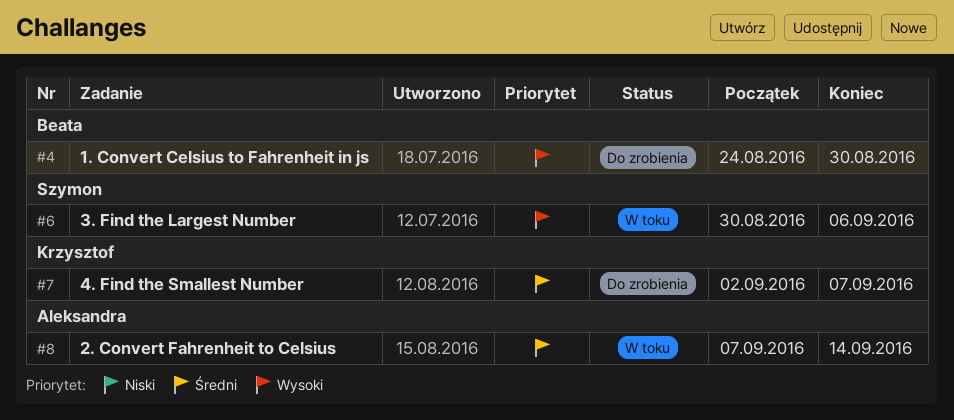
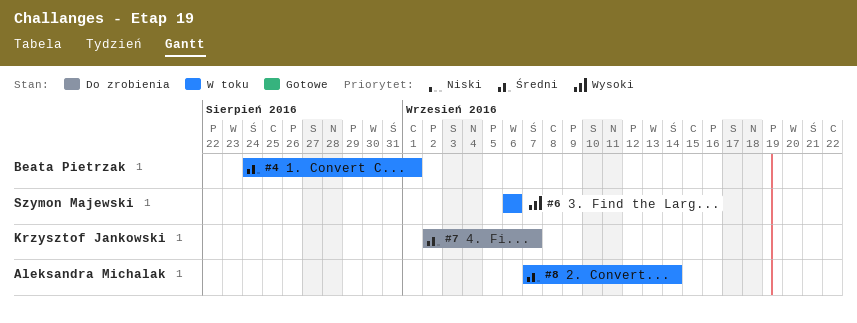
#4, status: Do zrobienia -> W toku
#4, priority: Wysoki -> Średni
#4, due: Aug 30 -> Sep 1
#6, start: Aug 30 -> Sep 6

